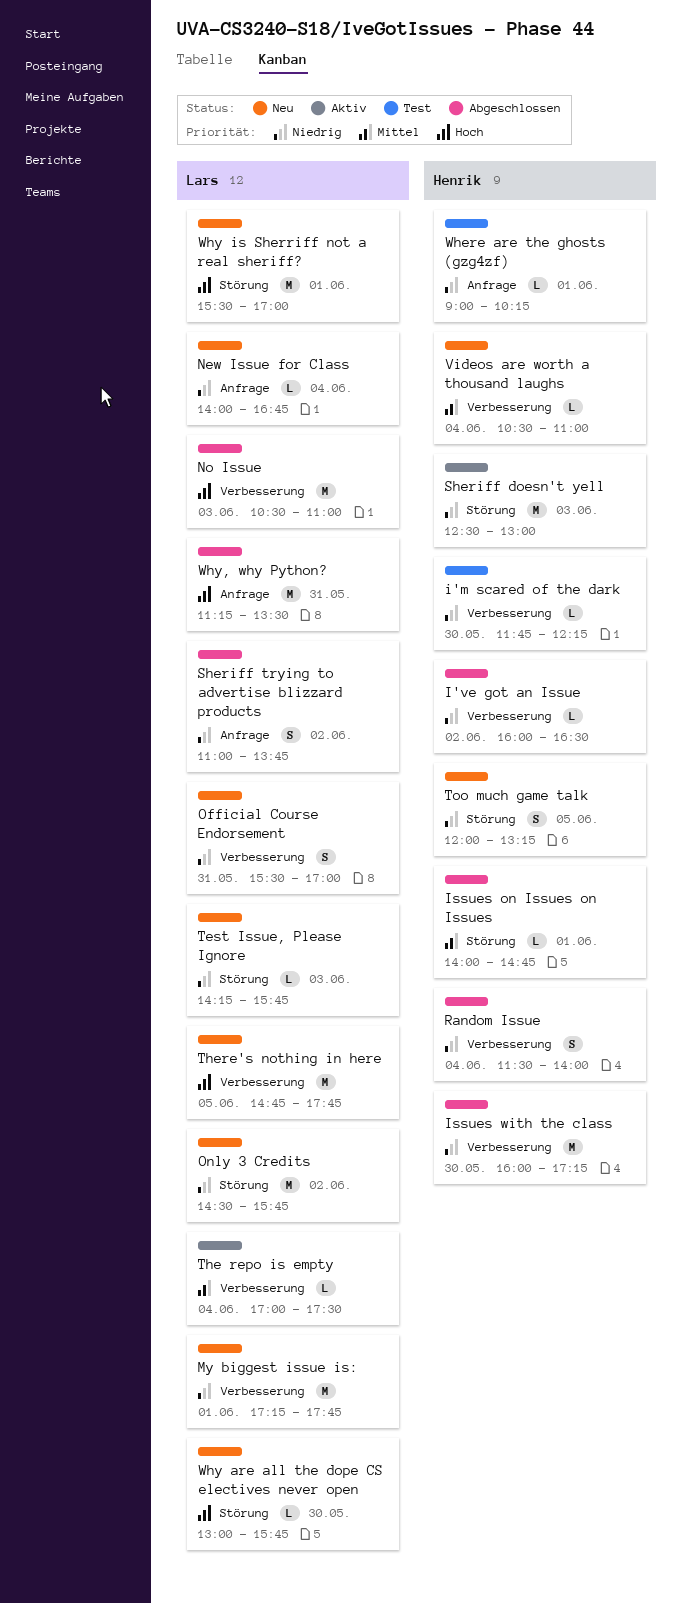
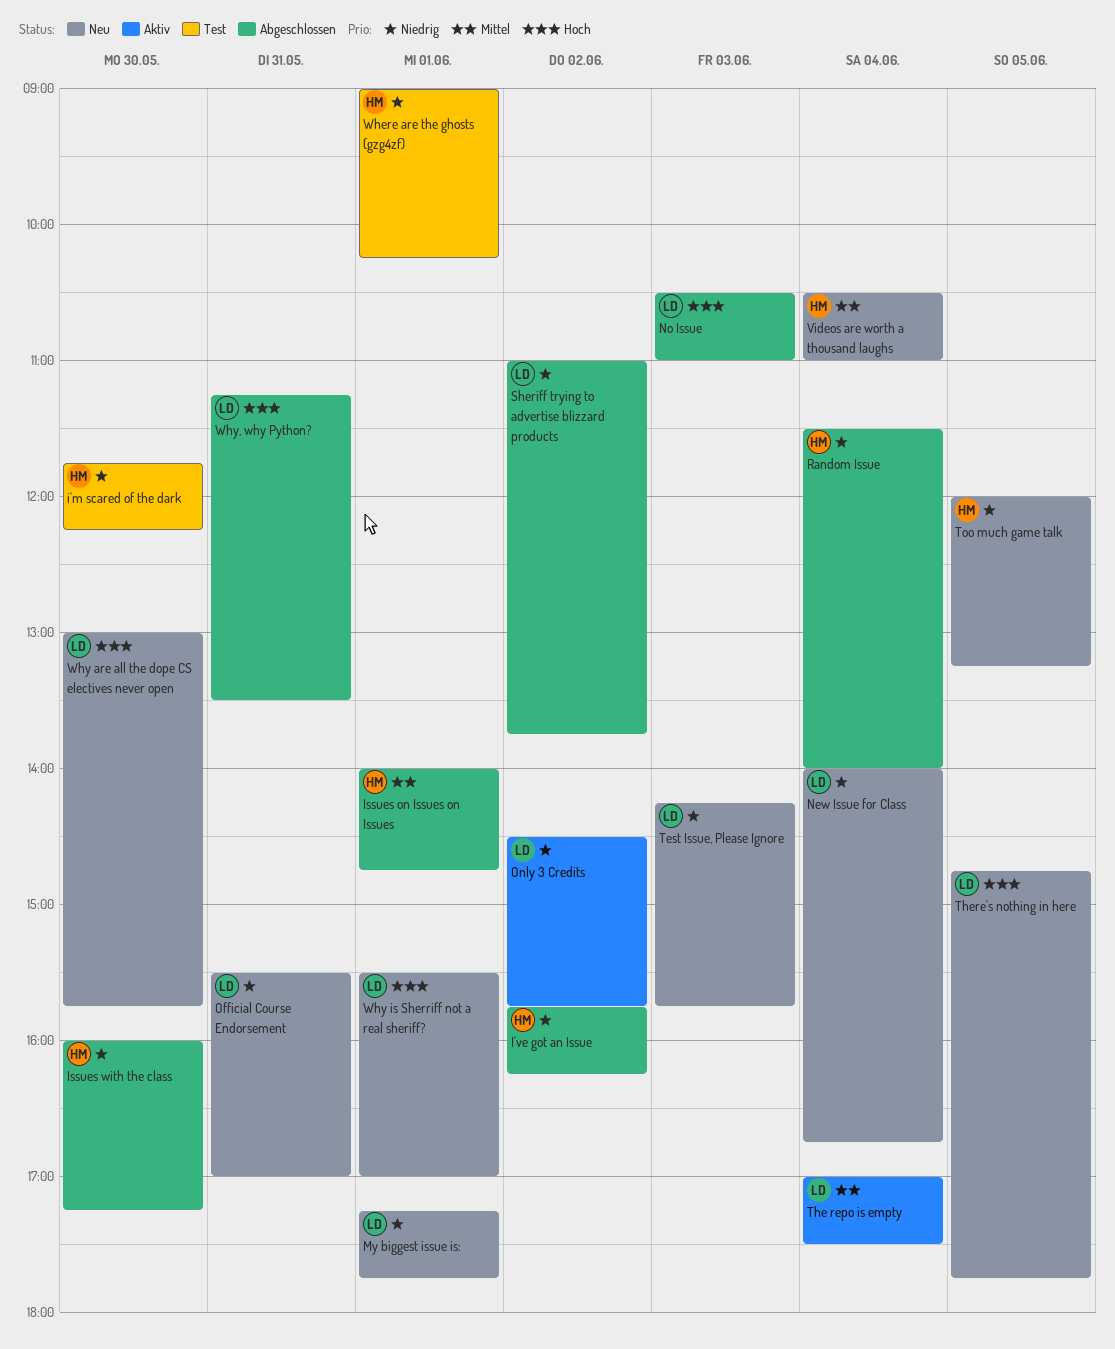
I've got an Issue, begins: 16:00 -> 15:45
I've got an Issue, ends: 16:30 -> 16:15
Only 3 Credits, status: Neu -> Aktiv
Sheriff doesn't yell: present -> none

